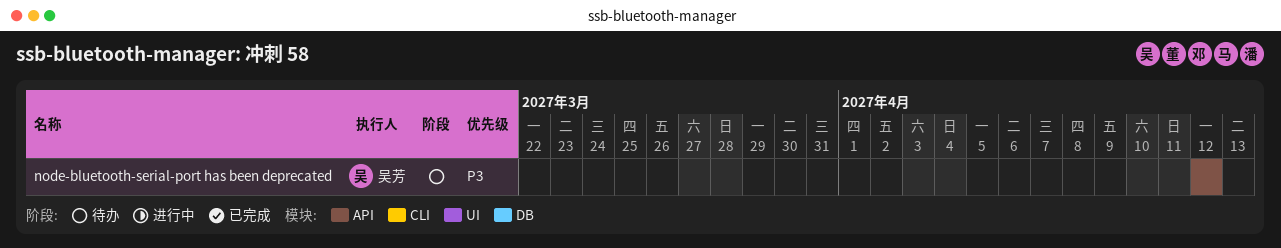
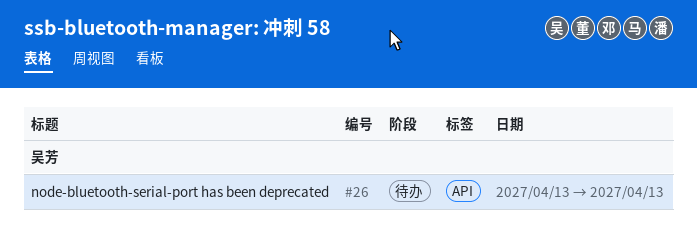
node-bluetooth-serial-port has been deprecated, start: Apr 12 -> Apr 13
node-bluetooth-serial-port has been deprecated, due: Apr 12 -> Apr 13

